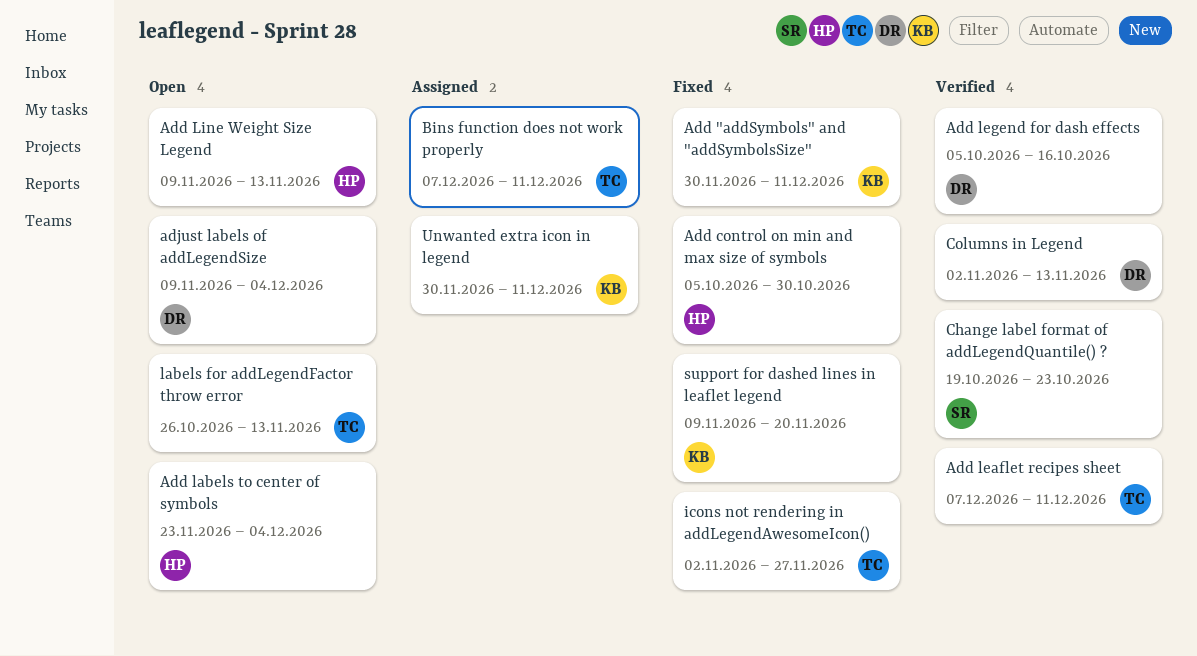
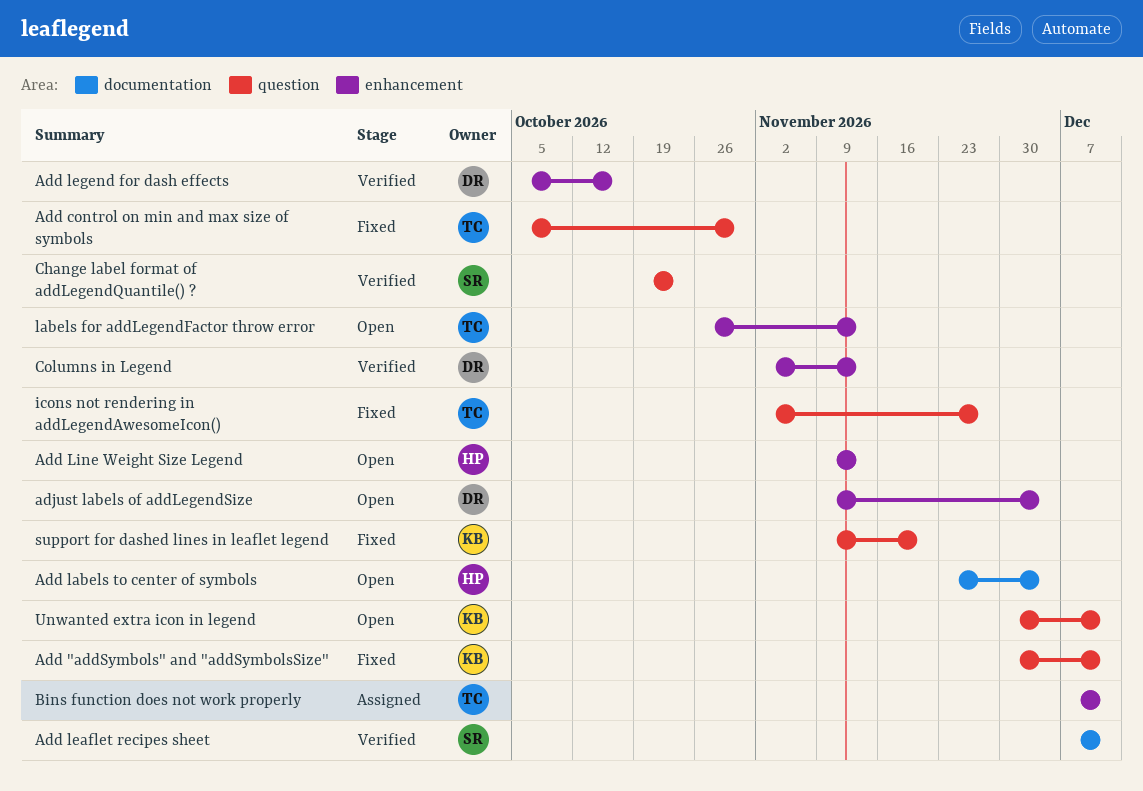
Add control on min and max size of symbols, owner: HP -> TC
Add leaflet recipes sheet, owner: TC -> SR
Unwanted extra icon in legend, status: Assigned -> Open

